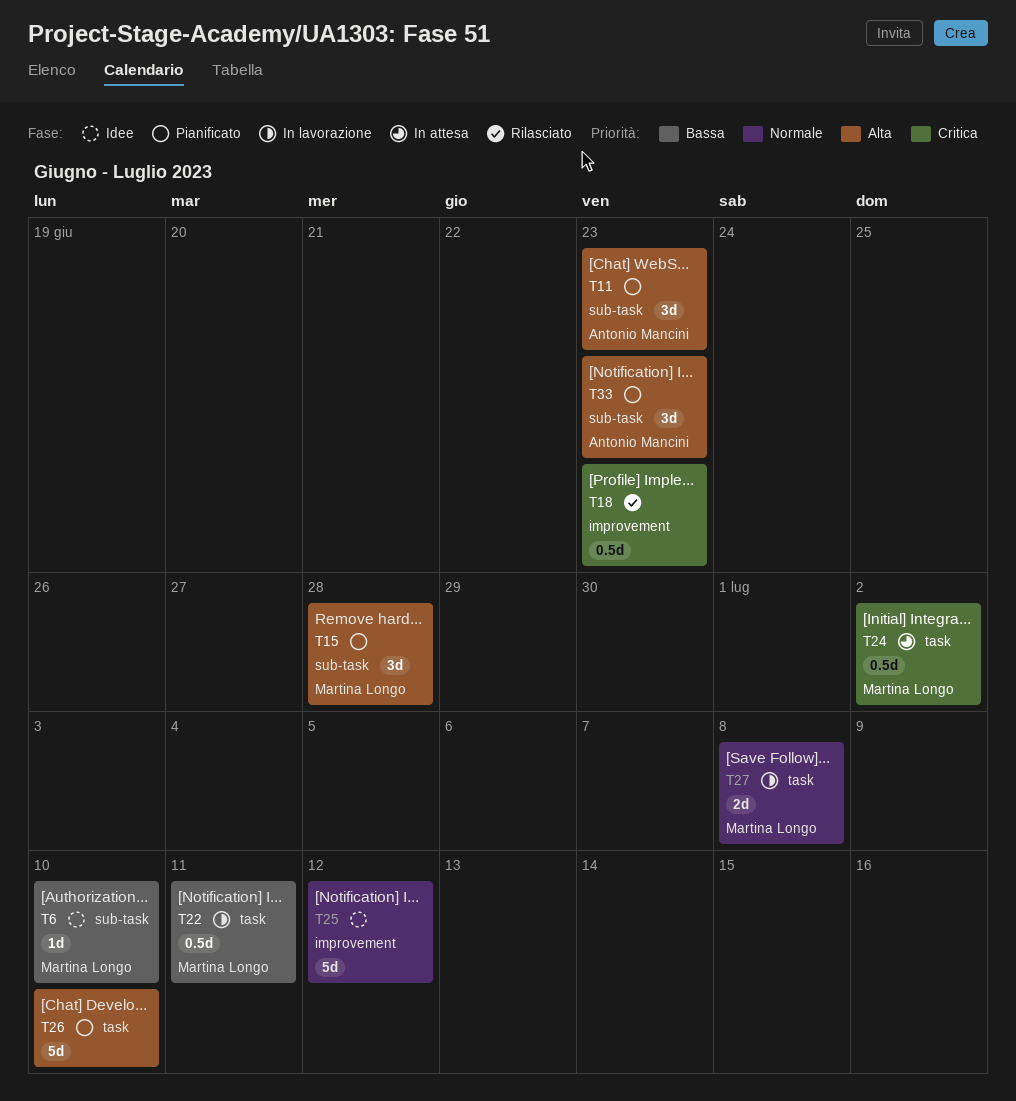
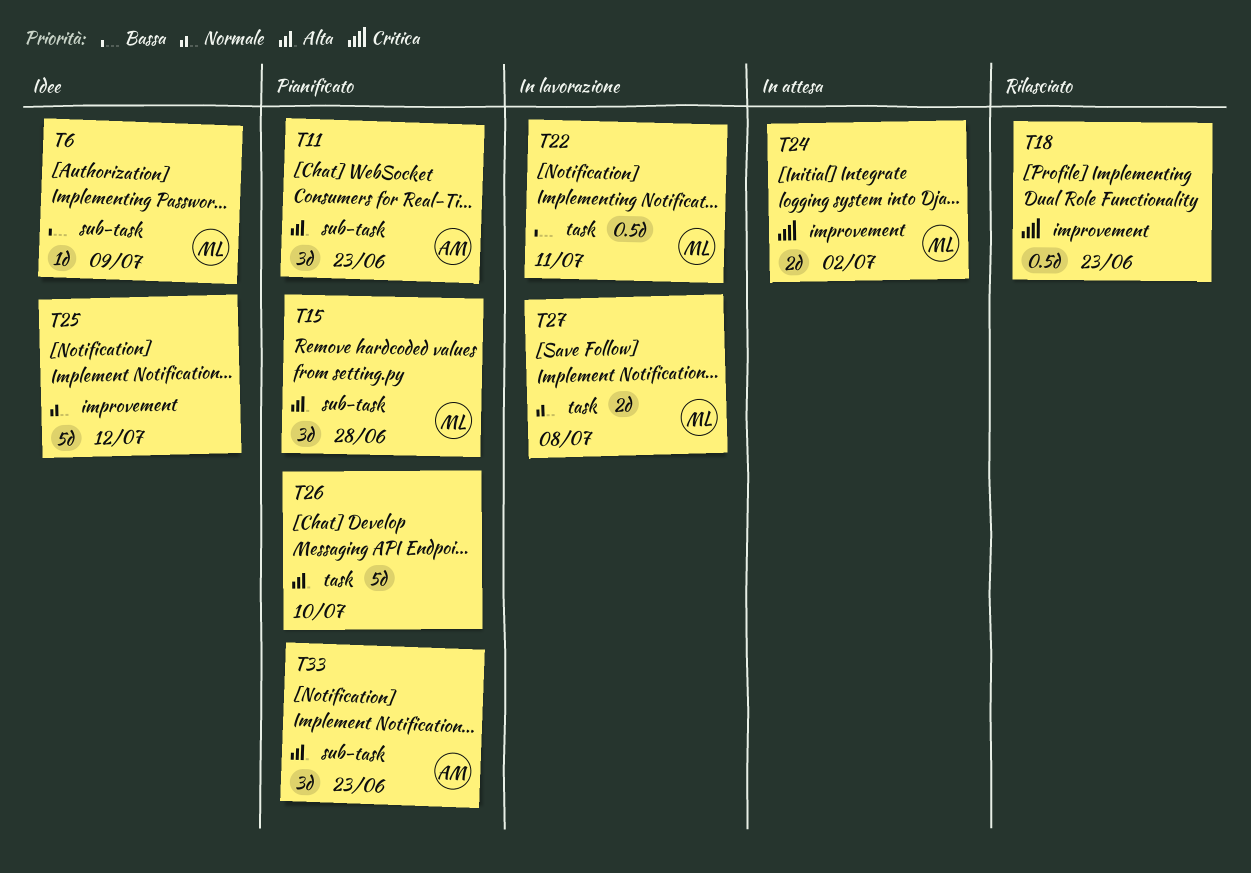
T6, due: Jul 10 -> Jul 9
T24, label: task -> improvement
T24, estimate: 0.5d -> 2d

